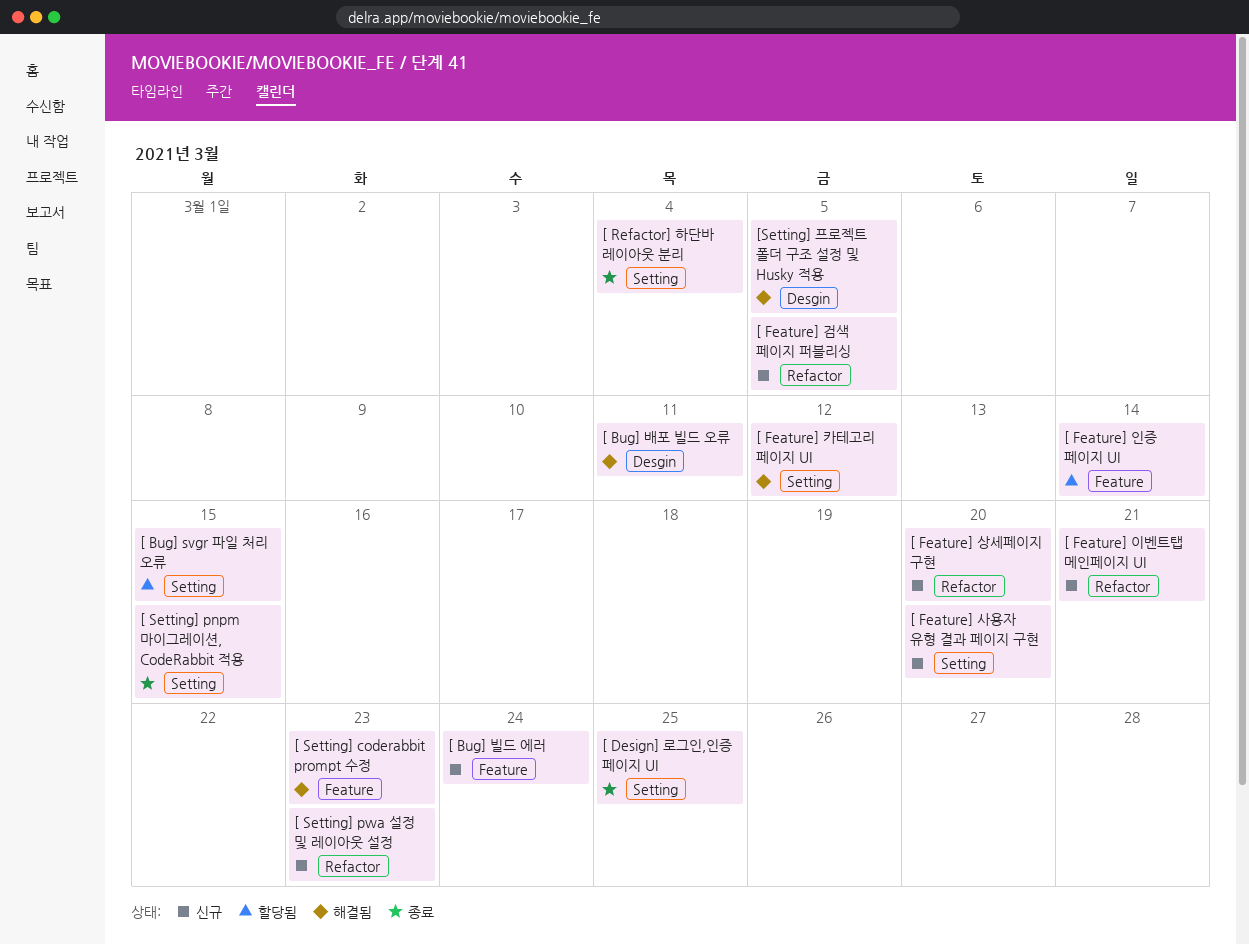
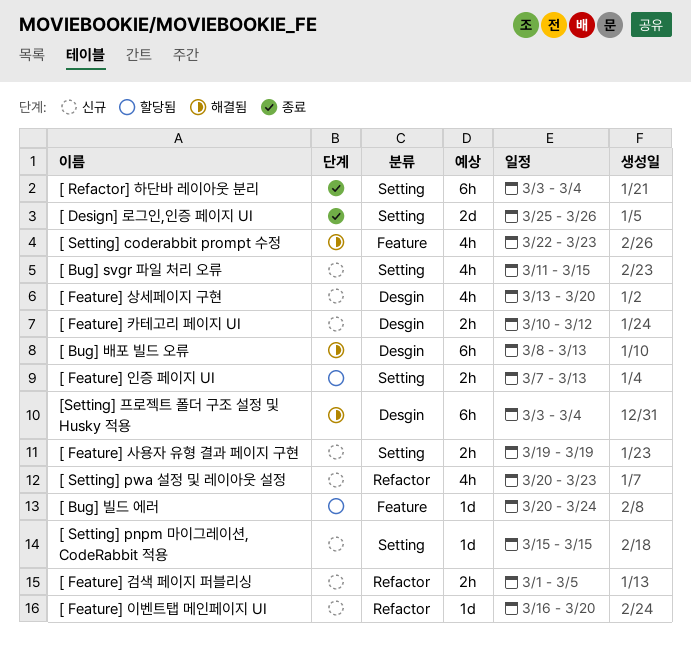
[ Bug] svgr 파일 처리 오류, status: 할당됨 -> 신규
[ Bug] 배포 빌드 오류, due: Mar 11 -> Mar 13
[ Bug] 빌드 에러, status: 신규 -> 할당됨
[ Design] 로그인,인증 페이지 UI, due: Mar 25 -> Mar 26
[ Feature] 사용자 유형 결과 페이지 구현, due: Mar 20 -> Mar 19
[ Feature] 상세페이지 구현, label: Refactor -> Desgin
[ Feature] 이벤트탭 메인페이지 UI, due: Mar 21 -> Mar 20
[ Feature] 인증 페이지 UI, label: Feature -> Setting
[ Feature] 인증 페이지 UI, due: Mar 14 -> Mar 13
[ Feature] 카테고리 페이지 UI, status: 해결됨 -> 신규
[ Feature] 카테고리 페이지 UI, label: Setting -> Desgin
[ Setting] pnpm 마이그레이션, CodeRabbit 적용, status: 종료 -> 신규
[Setting] 프로젝트 폴더 구조 설정 및 Husky 적용, due: Mar 5 -> Mar 4

